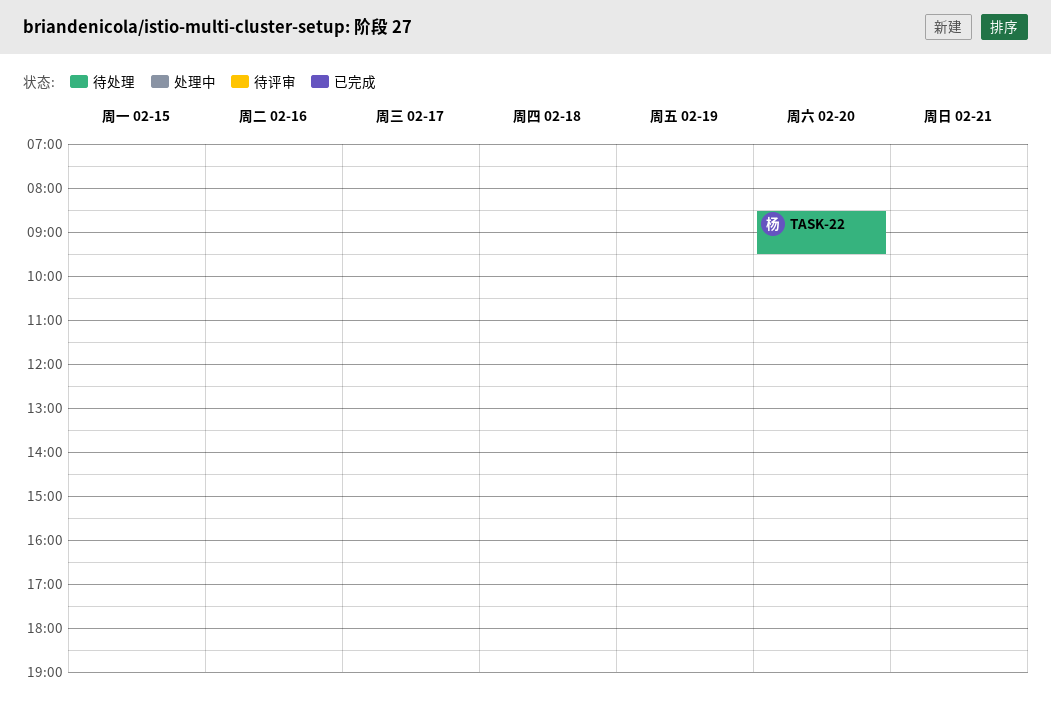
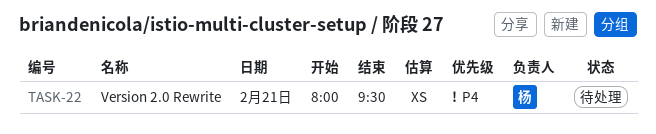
TASK-22, day: Feb 20 -> Feb 21
TASK-22, begins: 08:30 -> 08:00

